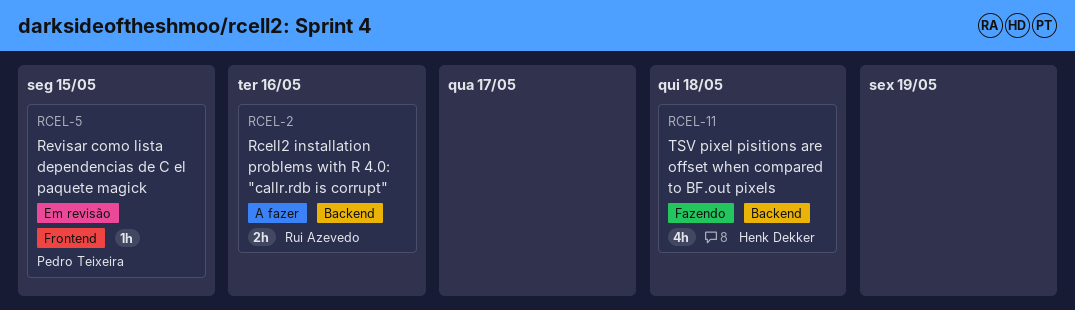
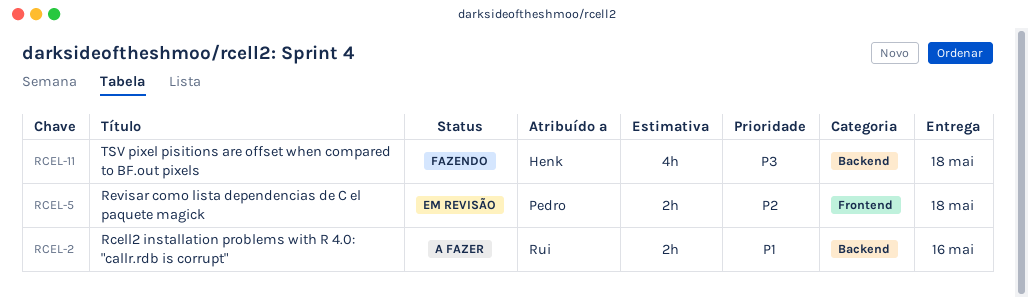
RCEL-5, estimate: 1h -> 2h
RCEL-5, due: May 15 -> May 18

